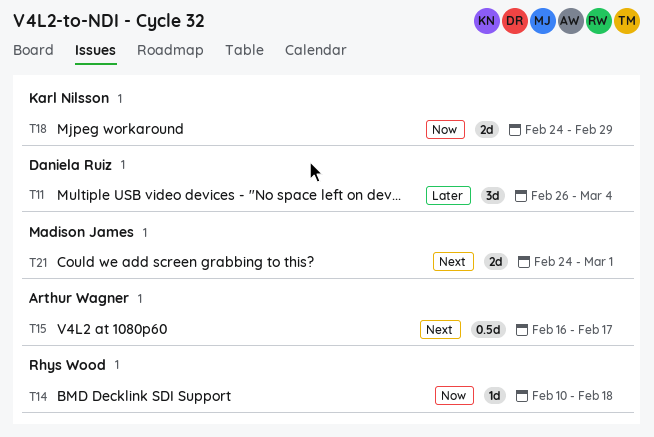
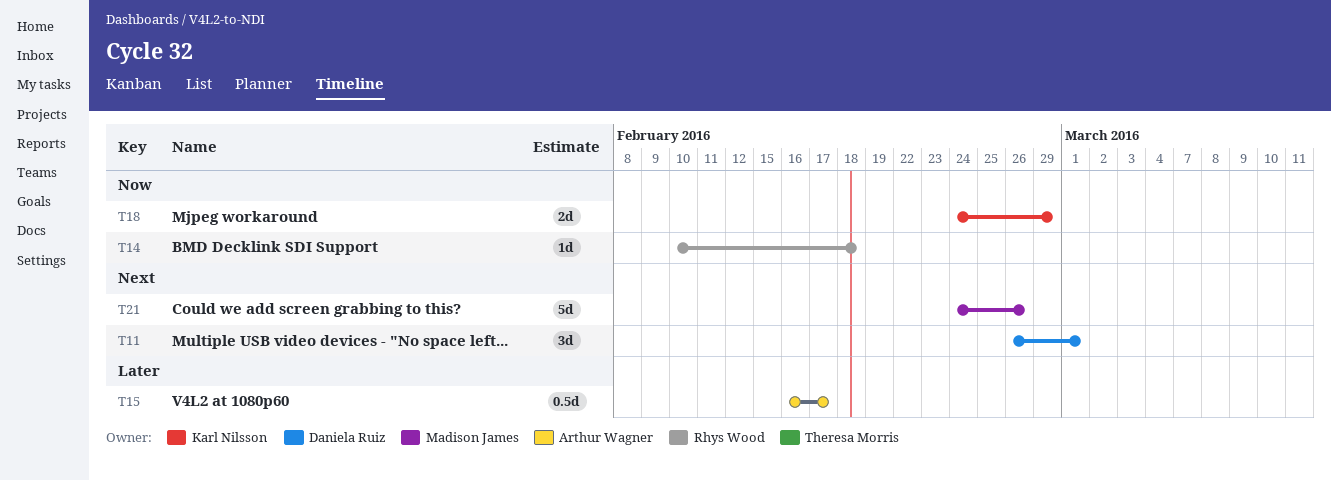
T11, priority: Later -> Next
T11, due: Mar 4 -> Mar 1
T15, priority: Next -> Later
T21, estimate: 2d -> 5d
T21, due: Mar 1 -> Feb 26

